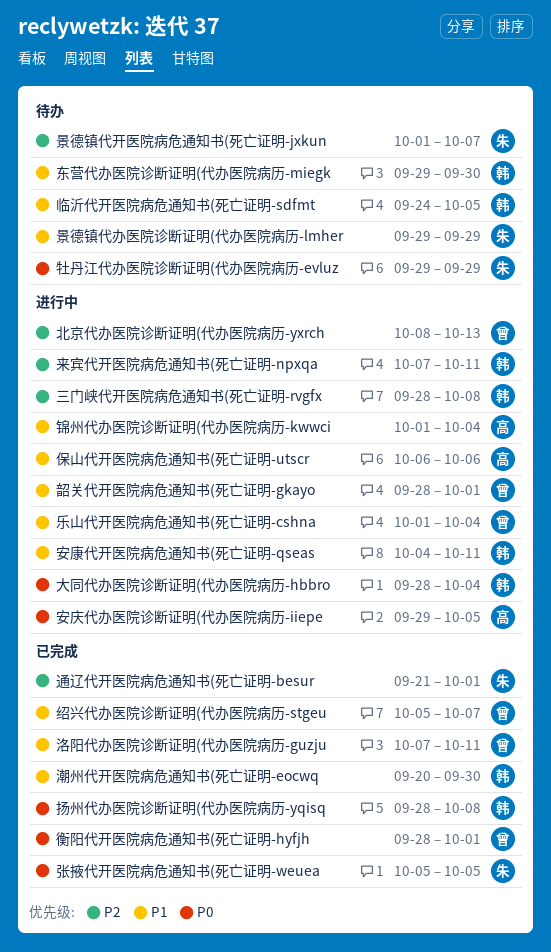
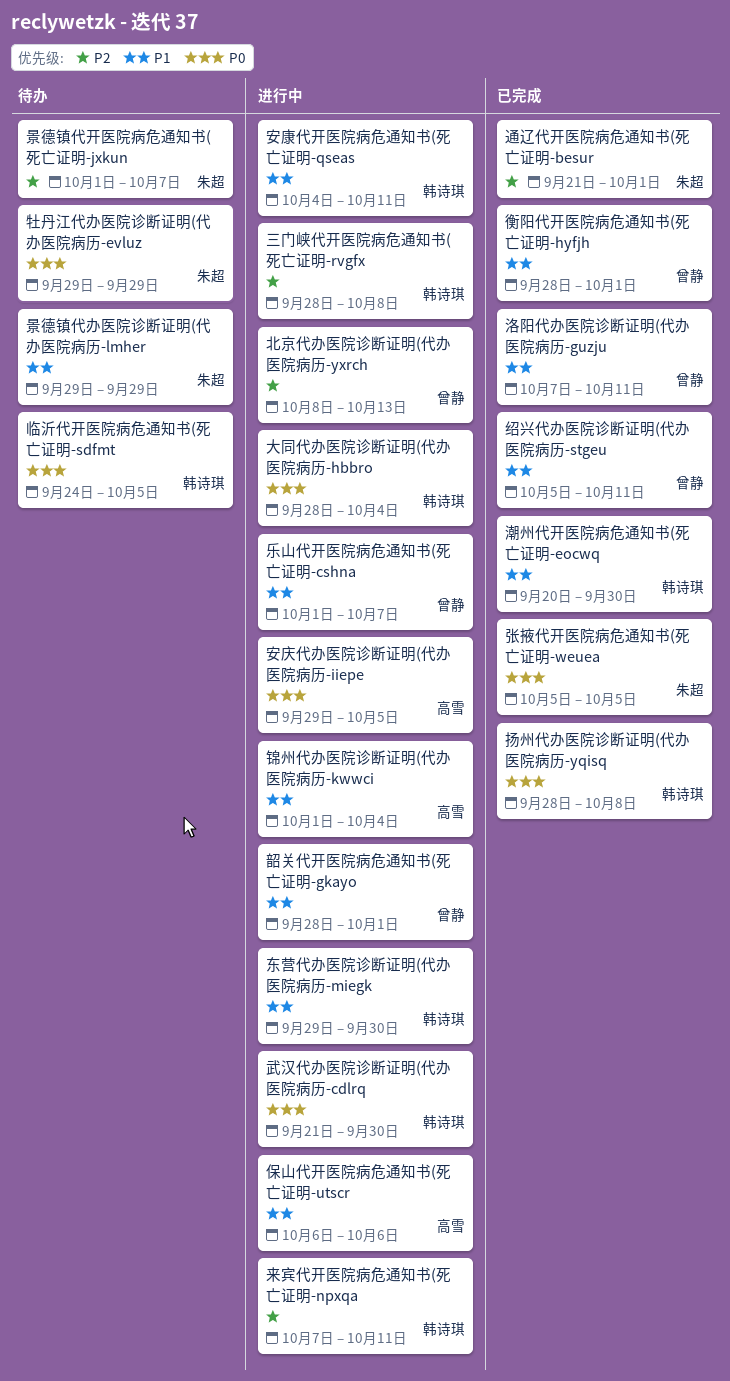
东营代办医院诊断证明(代办医院病历-miegk, status: 待办 -> 进行中
临沂代开医院病危通知书(死亡证明-sdfmt, priority: P1 -> P0
乐山代开医院病危通知书(死亡证明-cshna, due: Oct 4 -> Oct 7
武汉代办医院诊断证明(代办医院病历-cdlrq: none -> present
绍兴代办医院诊断证明(代办医院病历-stgeu, due: Oct 7 -> Oct 11
衡阳代开医院病危通知书(死亡证明-hyfjh, priority: P0 -> P1

